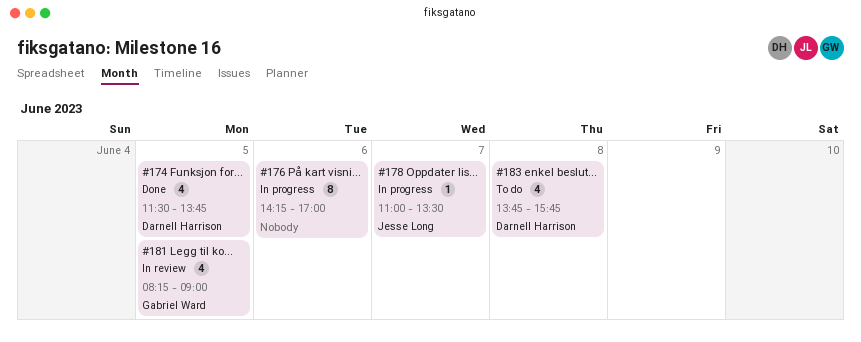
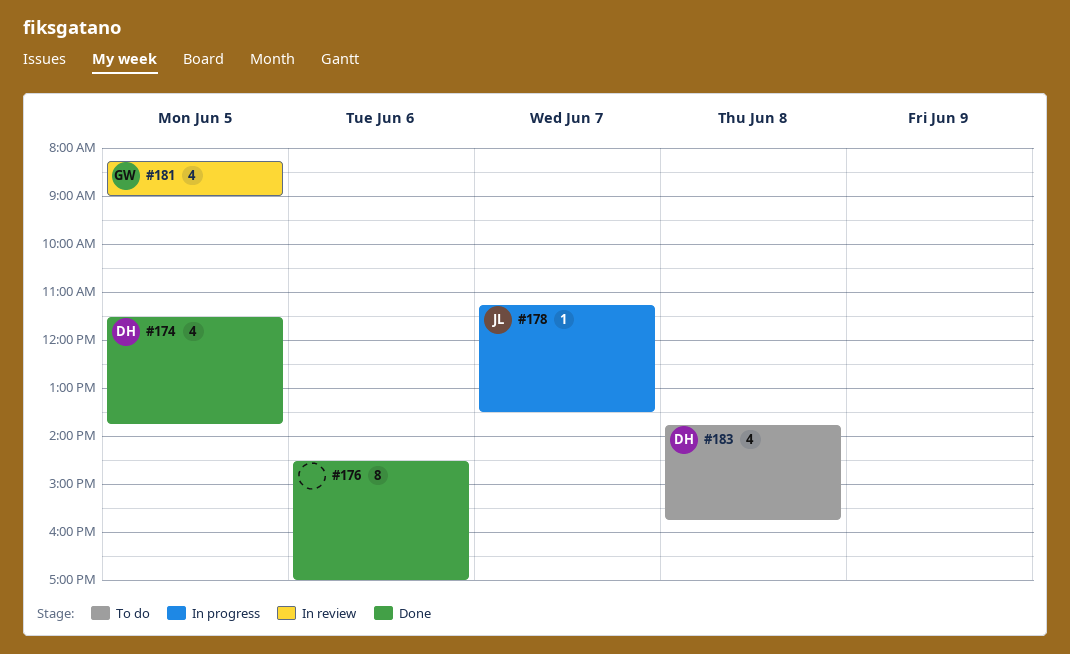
#176, status: In progress -> Done
#176, begins: 14:15 -> 14:30
#178, begins: 11:00 -> 11:15

